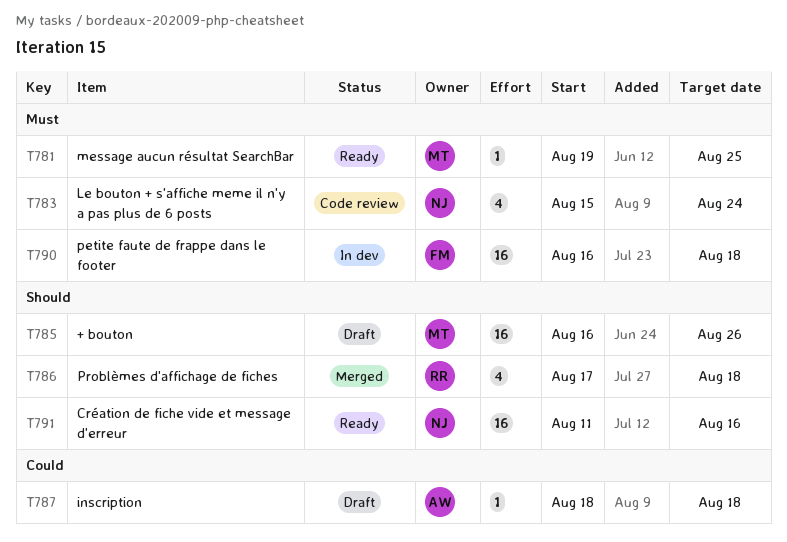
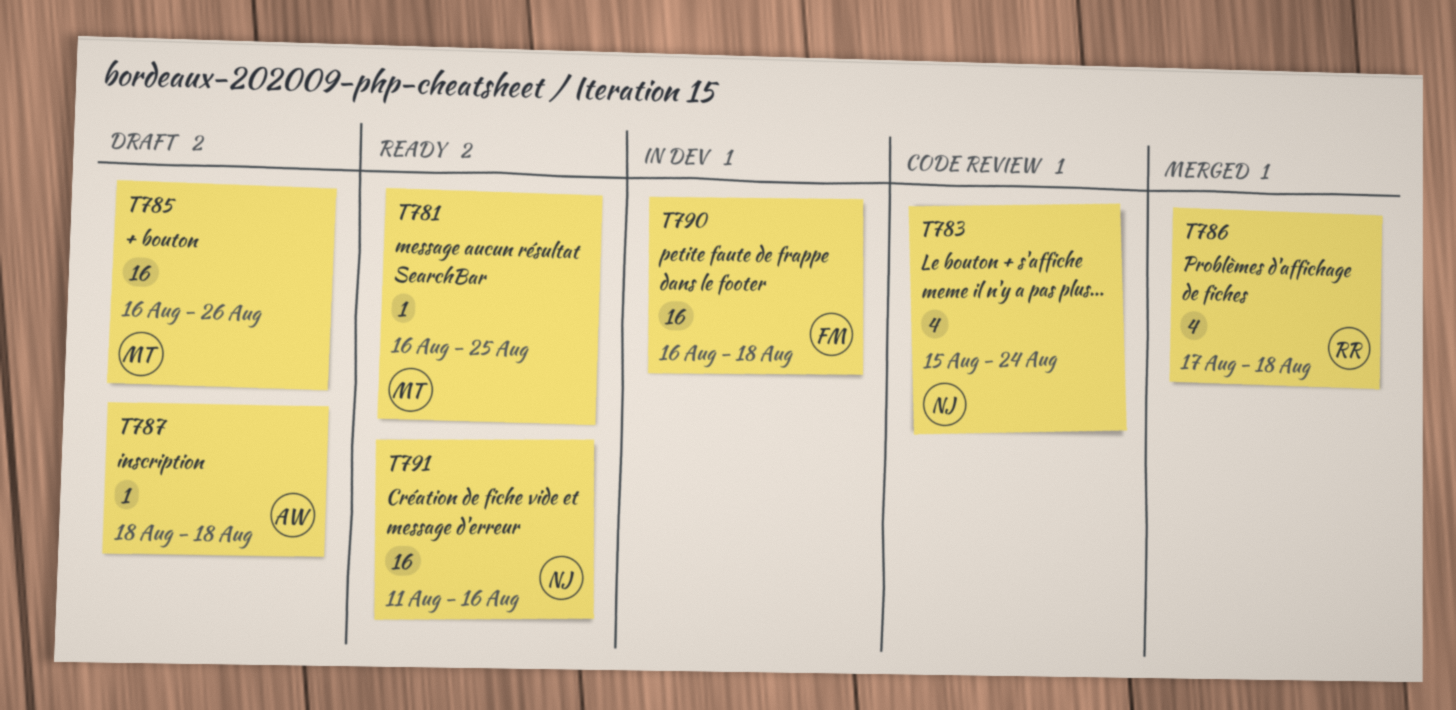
T781, start: Aug 19 -> Aug 16

